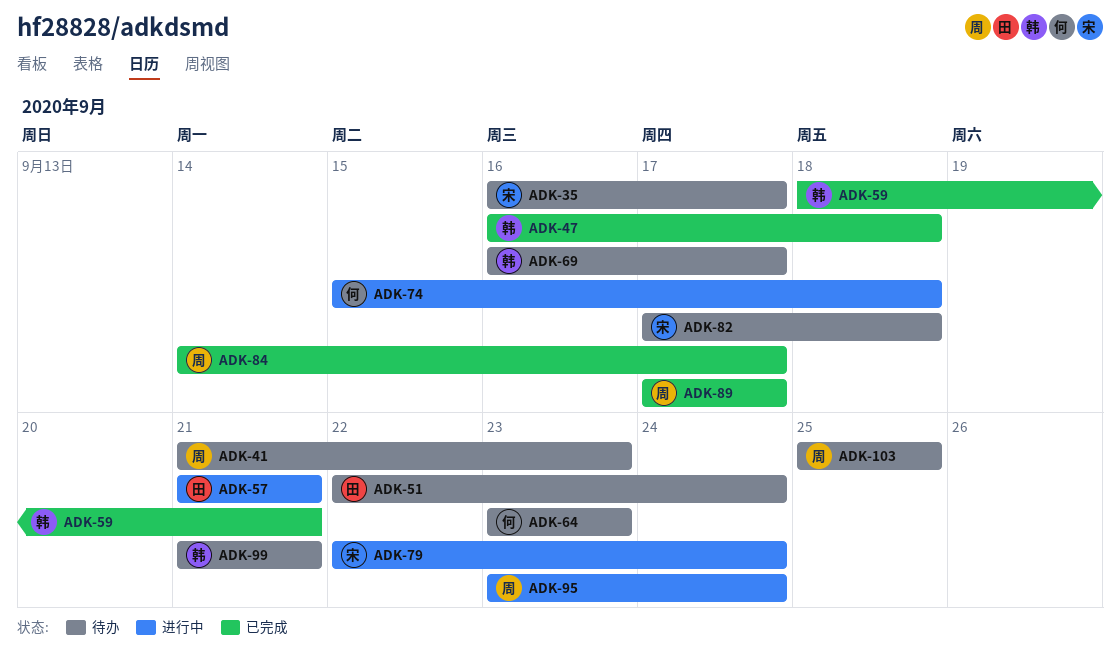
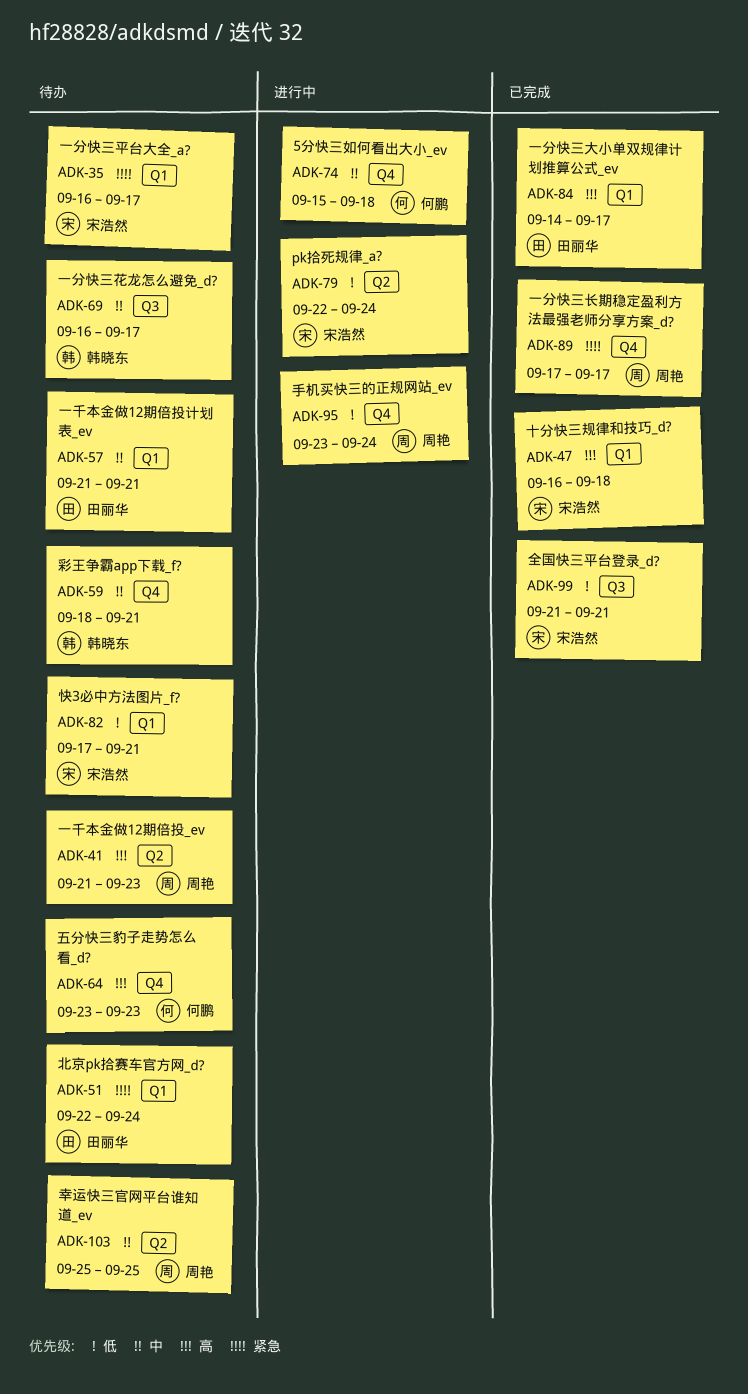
ADK-47, owner: 韩晓东 -> 宋浩然
ADK-57, status: 进行中 -> 待办
ADK-59, status: 已完成 -> 待办
ADK-82, due: Sep 18 -> Sep 21
ADK-84, owner: 周艳 -> 田丽华
ADK-99, status: 待办 -> 已完成
ADK-99, owner: 韩晓东 -> 宋浩然

